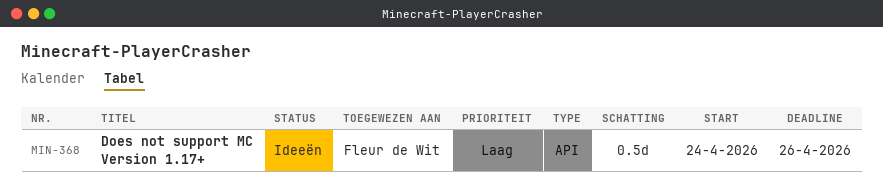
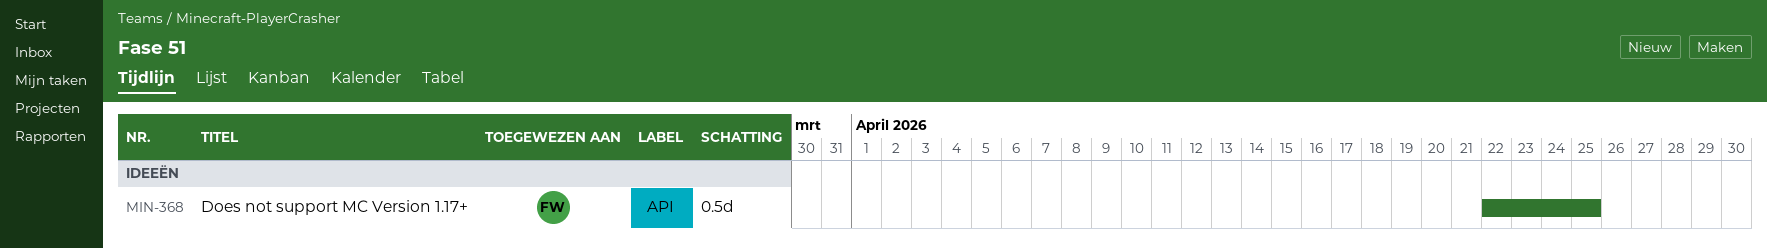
MIN-368, start: Apr 24 -> Apr 22
MIN-368, due: Apr 26 -> Apr 25

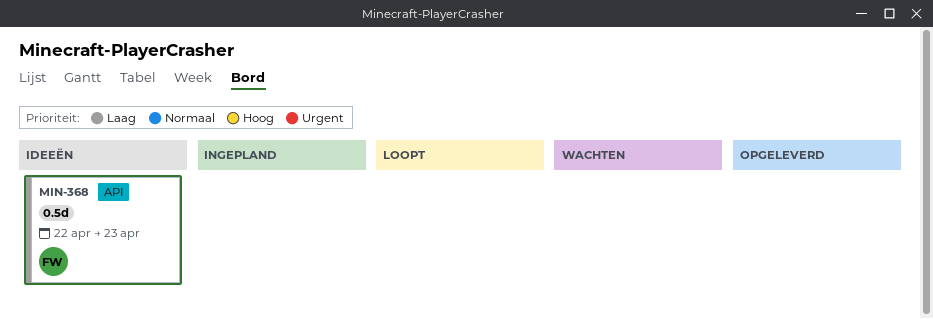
MIN-368, due: Apr 25 -> Apr 23

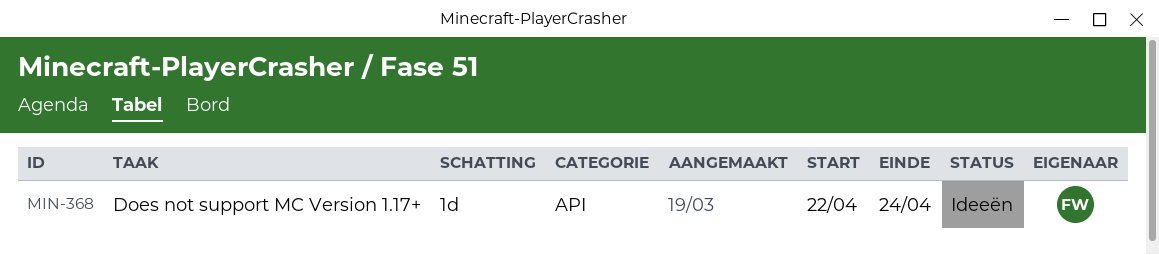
MIN-368, estimate: 0.5d -> 1d
MIN-368, due: Apr 23 -> Apr 24

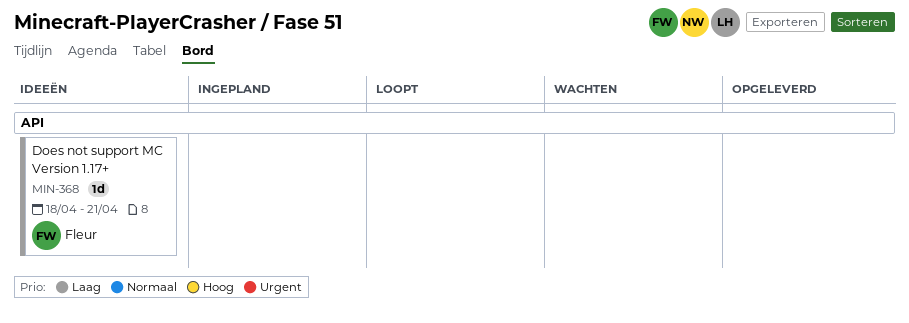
MIN-368, start: Apr 22 -> Apr 18
MIN-368, due: Apr 24 -> Apr 21

